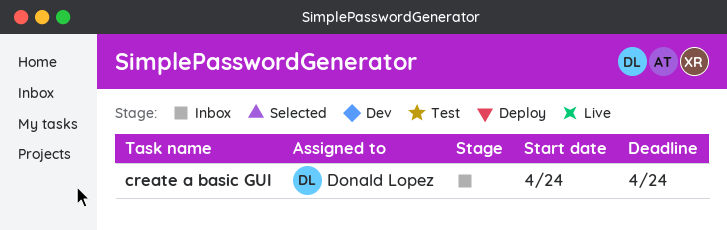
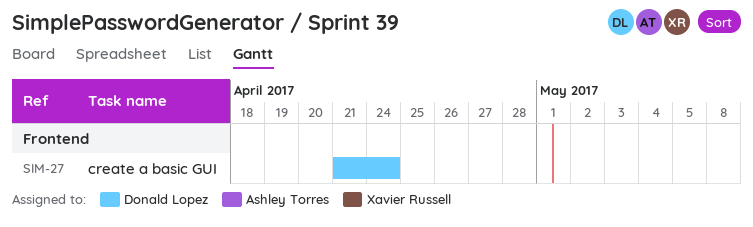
create a basic GUI, start: Apr 24 -> Apr 21

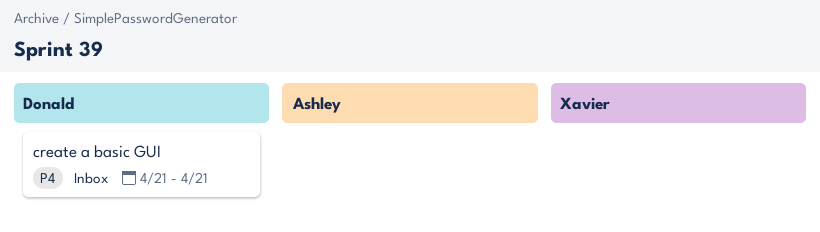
create a basic GUI, due: Apr 24 -> Apr 21

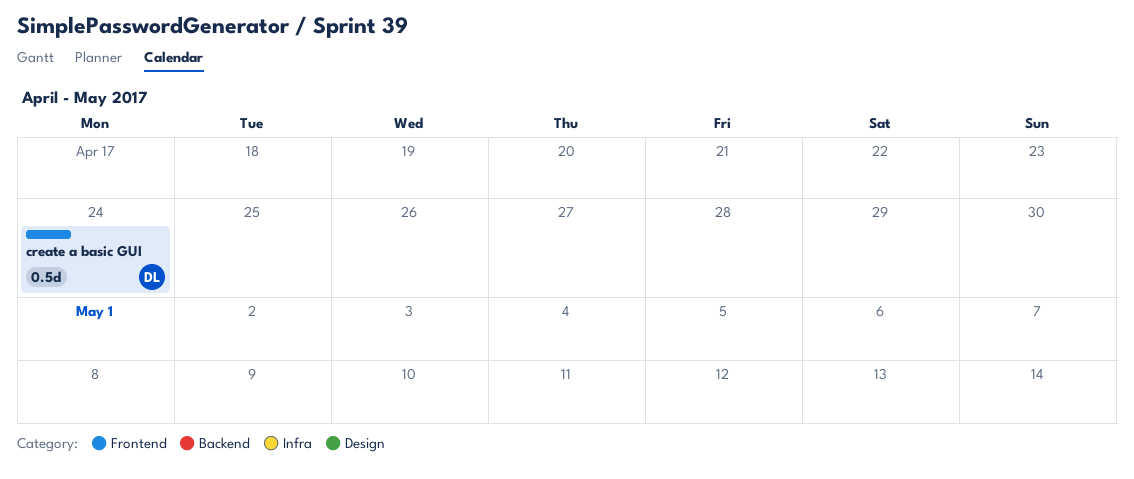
create a basic GUI, due: Apr 21 -> Apr 24

